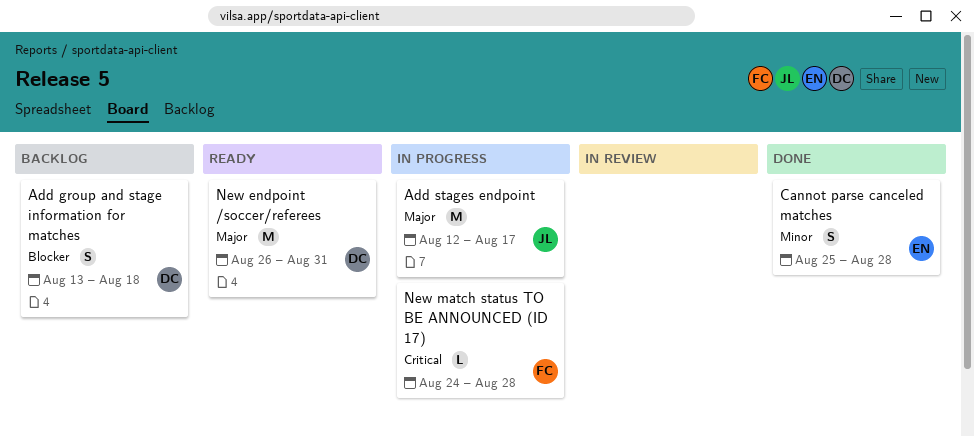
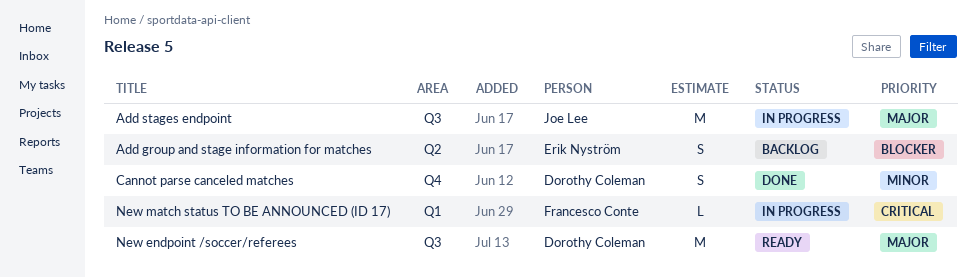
Add group and stage information for matches, owner: Dorothy Coleman -> Erik Nyström
Cannot parse canceled matches, owner: Erik Nyström -> Dorothy Coleman

